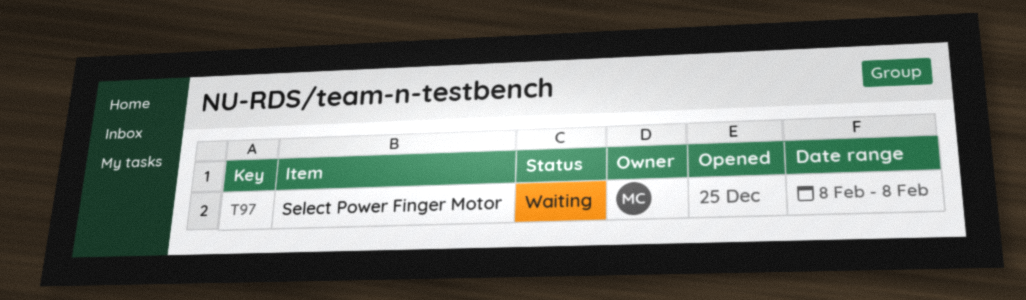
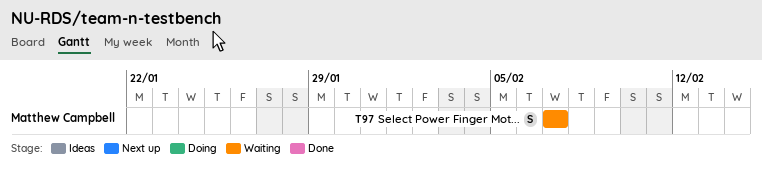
T97, start: Feb 8 -> Feb 7
T97, due: Feb 8 -> Feb 7

